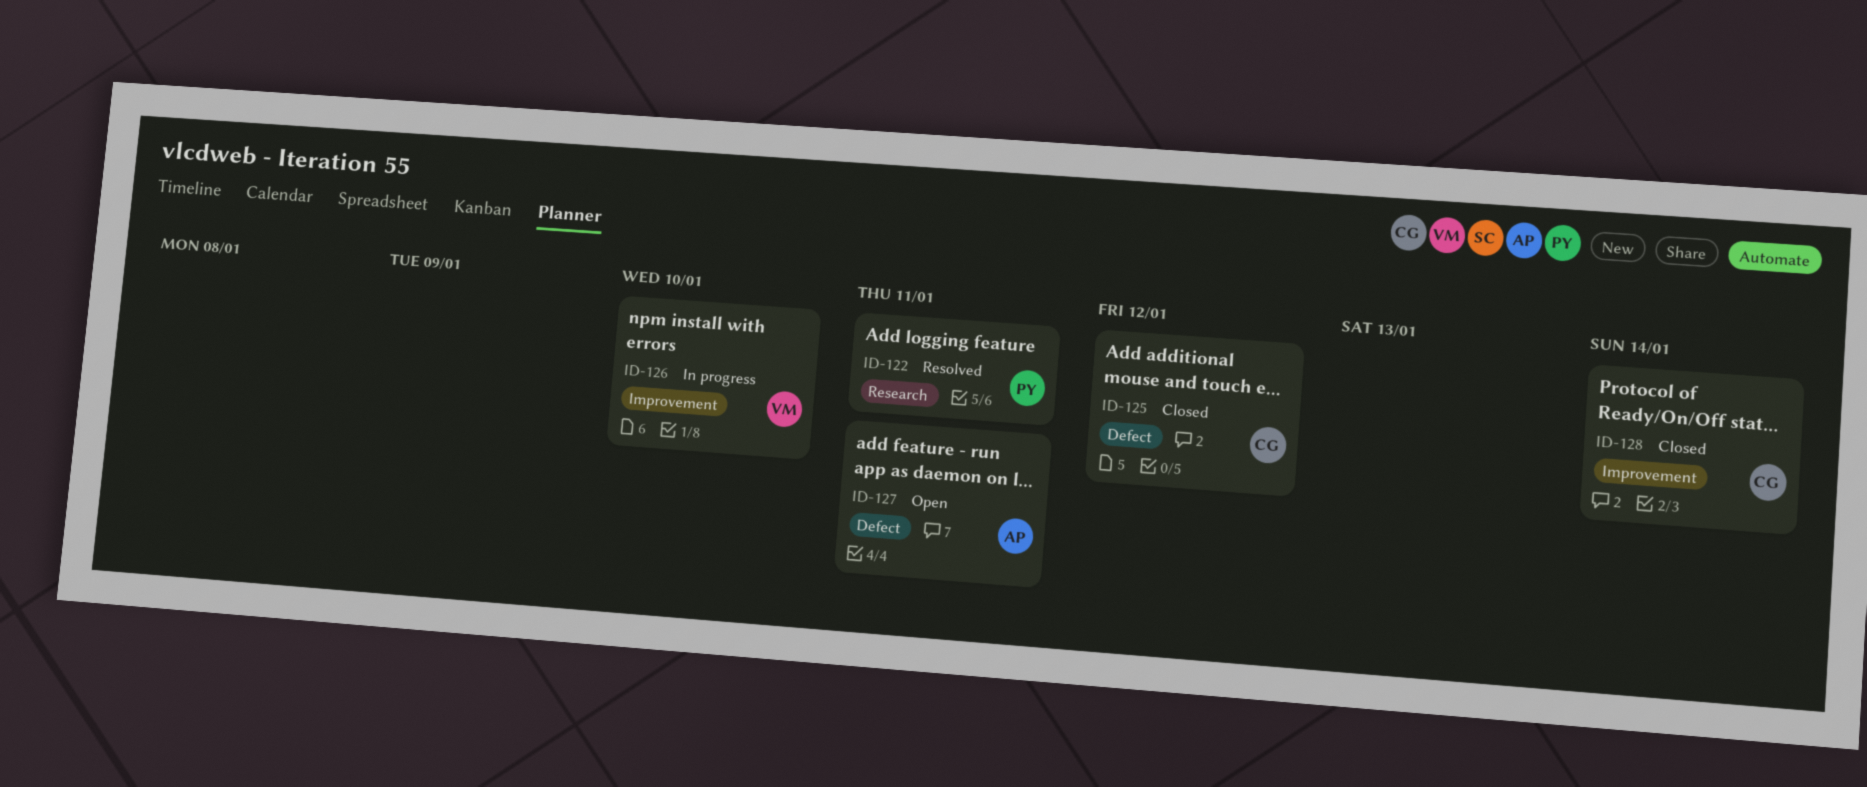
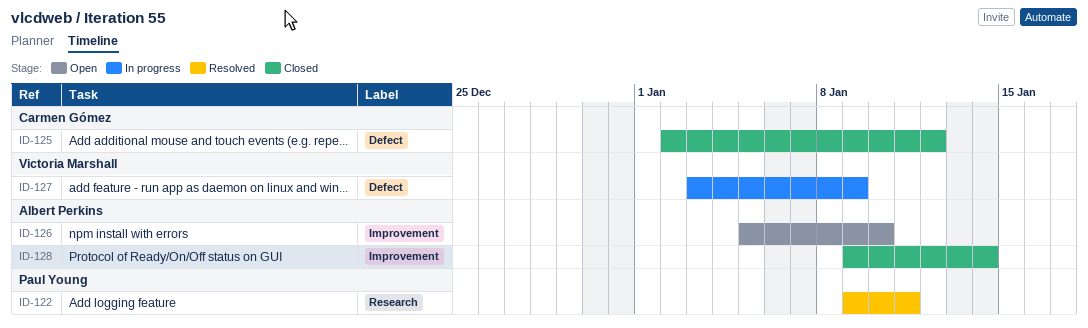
ID-126, status: In progress -> Open
ID-126, owner: Victoria Marshall -> Albert Perkins
ID-127, status: Open -> In progress
ID-127, owner: Albert Perkins -> Victoria Marshall
ID-127, due: Jan 11 -> Jan 9
ID-128, owner: Carmen Gómez -> Albert Perkins

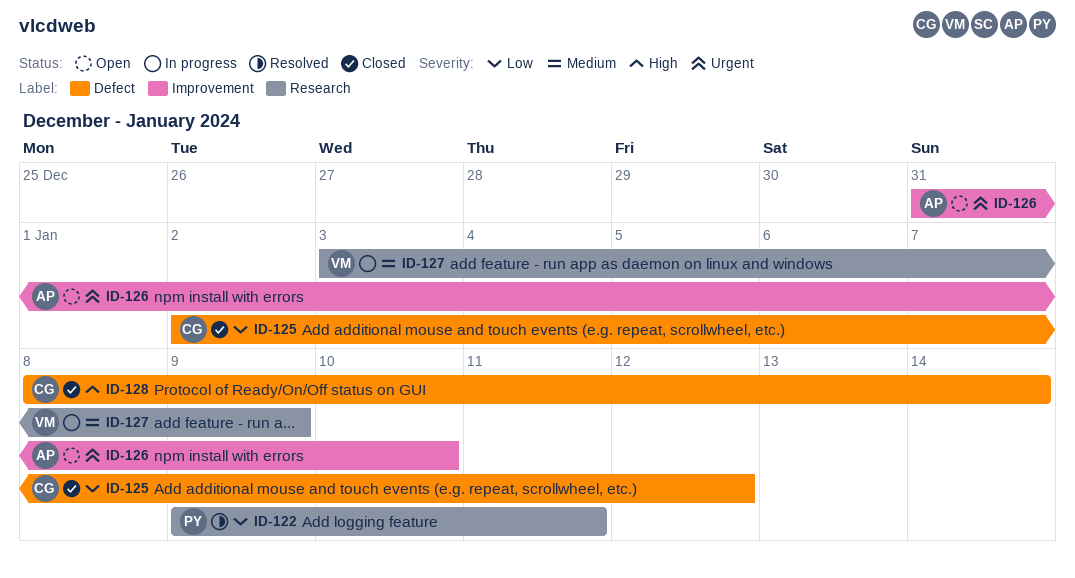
ID-126, start: Jan 5 -> Dec 31
ID-127, label: Defect -> Research
ID-128, owner: Albert Perkins -> Carmen Gómez
ID-128, label: Improvement -> Defect
ID-128, start: Jan 9 -> Jan 8

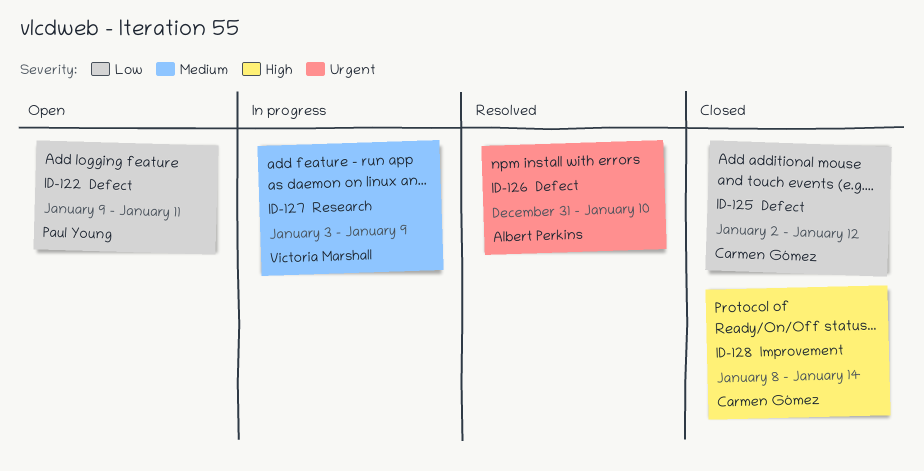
ID-122, status: Resolved -> Open
ID-122, label: Research -> Defect
ID-126, status: Open -> Resolved
ID-126, label: Improvement -> Defect
ID-128, label: Defect -> Improvement

